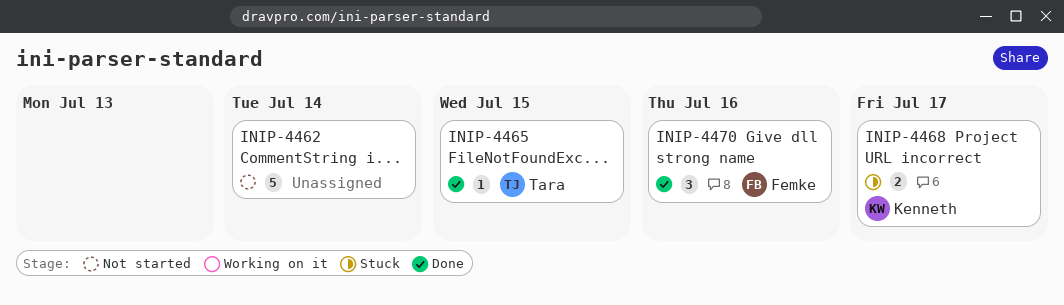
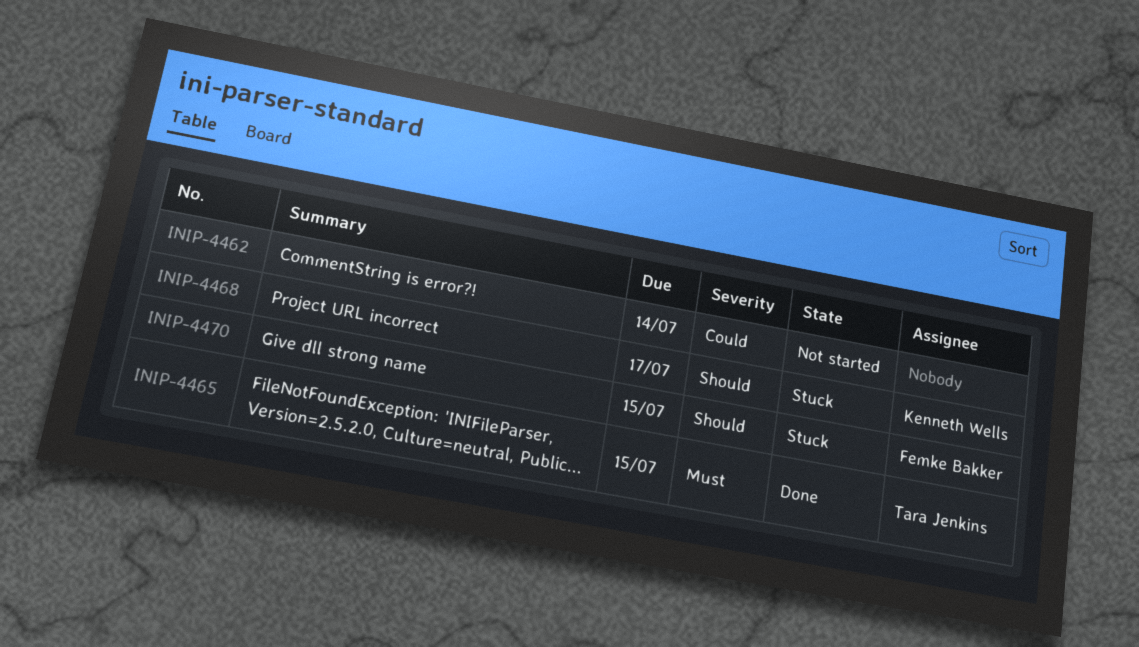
INIP-4470, status: Done -> Stuck
INIP-4470, due: Jul 16 -> Jul 15

